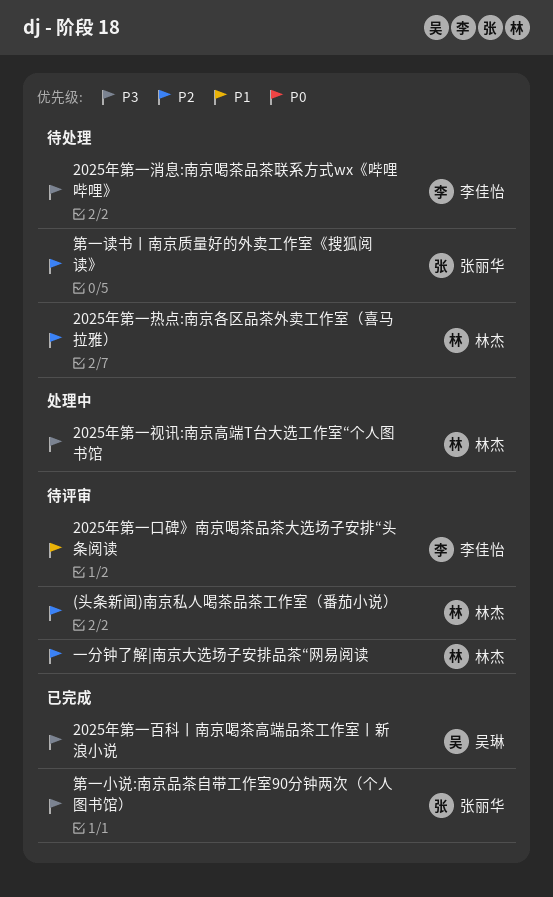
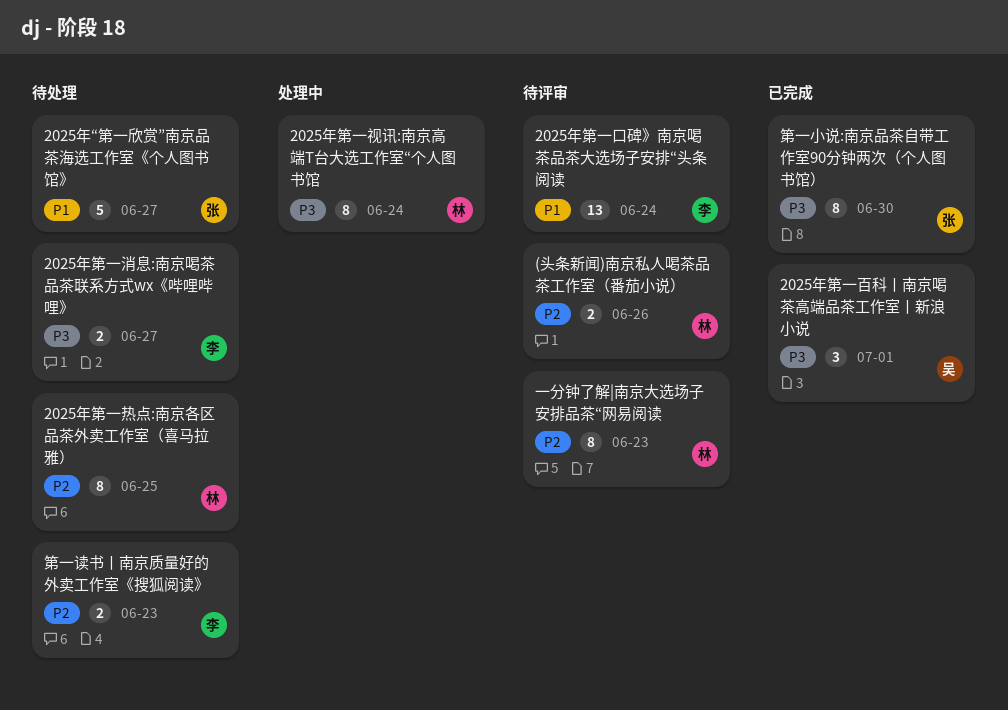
2025年“第一欣赏”南京品茶海选工作室《个人图书馆》: none -> present
第一读书丨南京质量好的外卖工作室《搜狐阅读》, owner: 张丽华 -> 李佳怡

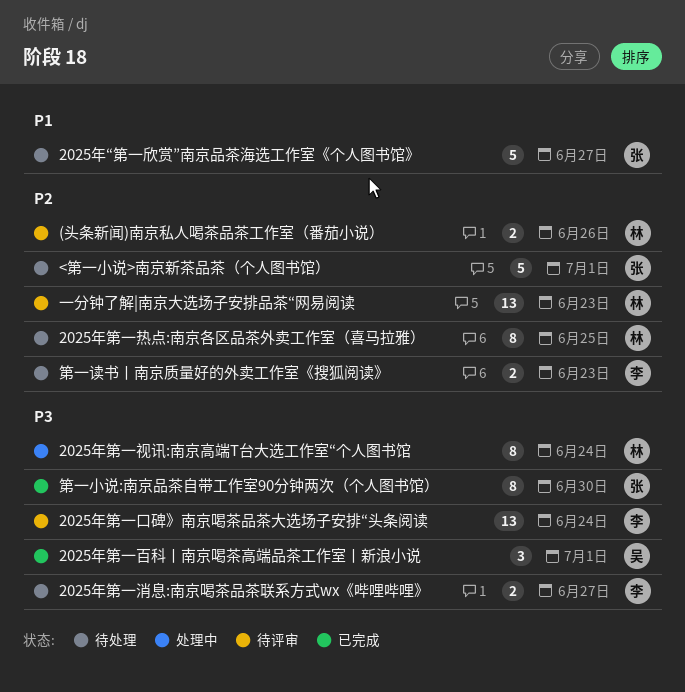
2025年第一口碑》南京喝茶品茶大选场子安排“头条阅读, priority: P1 -> P3
<第一小说>南京新茶品茶（个人图书馆）: none -> present
一分钟了解|南京大选场子安排品茶“网易阅读, estimate: 8 -> 13

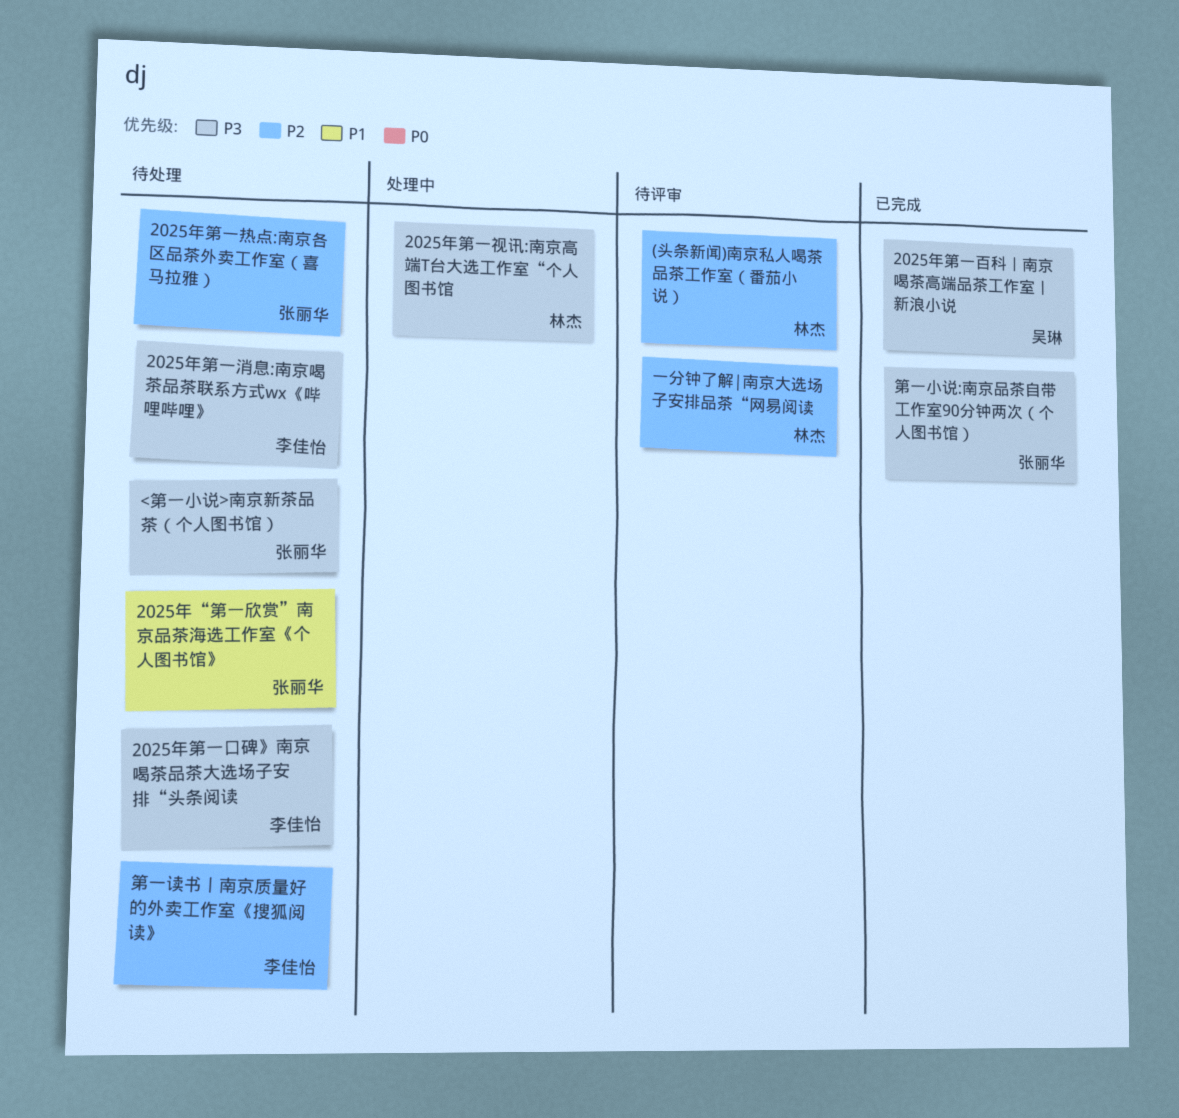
2025年第一口碑》南京喝茶品茶大选场子安排“头条阅读, status: 待评审 -> 待处理
2025年第一热点:南京各区品茶外卖工作室（喜马拉雅）, owner: 林杰 -> 张丽华
<第一小说>南京新茶品茶（个人图书馆）, priority: P2 -> P3

